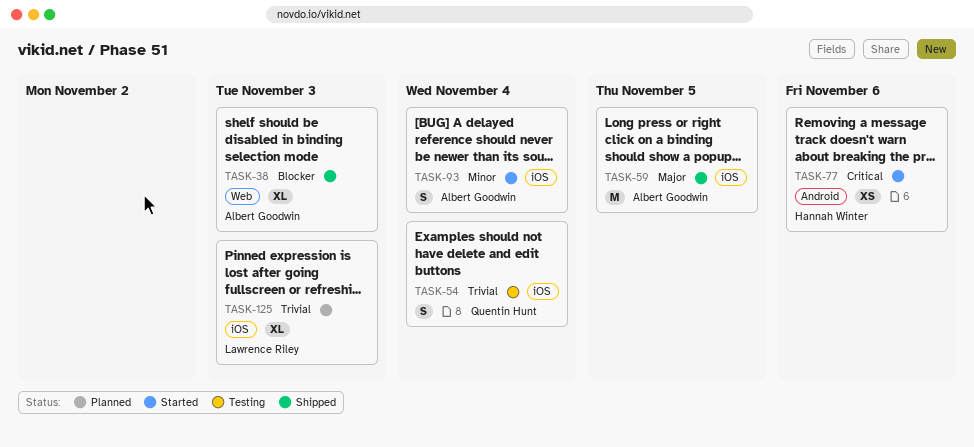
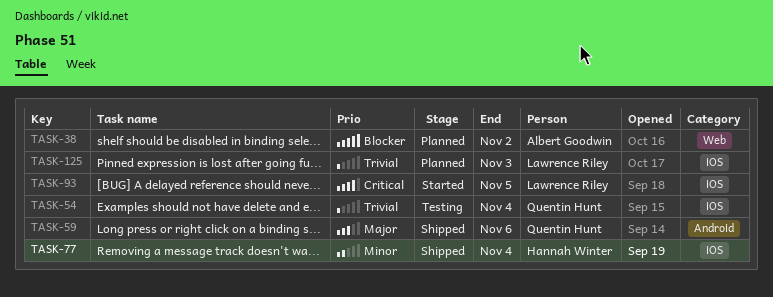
TASK-38, status: Shipped -> Planned
TASK-38, due: Nov 3 -> Nov 2
TASK-59, owner: Albert Goodwin -> Quentin Hunt
TASK-59, label: iOS -> Android
TASK-59, due: Nov 5 -> Nov 6
TASK-77, status: Started -> Shipped
TASK-77, priority: Critical -> Minor
TASK-77, label: Android -> iOS
TASK-77, due: Nov 6 -> Nov 4
TASK-93, owner: Albert Goodwin -> Lawrence Riley
TASK-93, priority: Minor -> Critical
TASK-93, due: Nov 4 -> Nov 5

